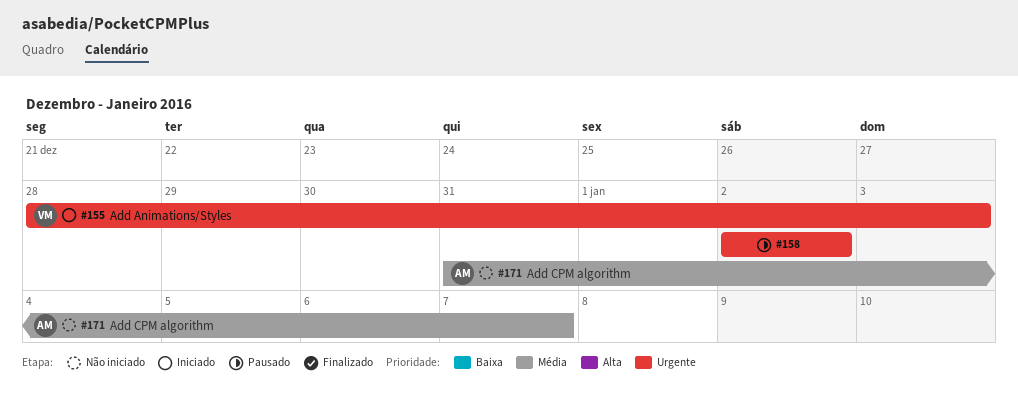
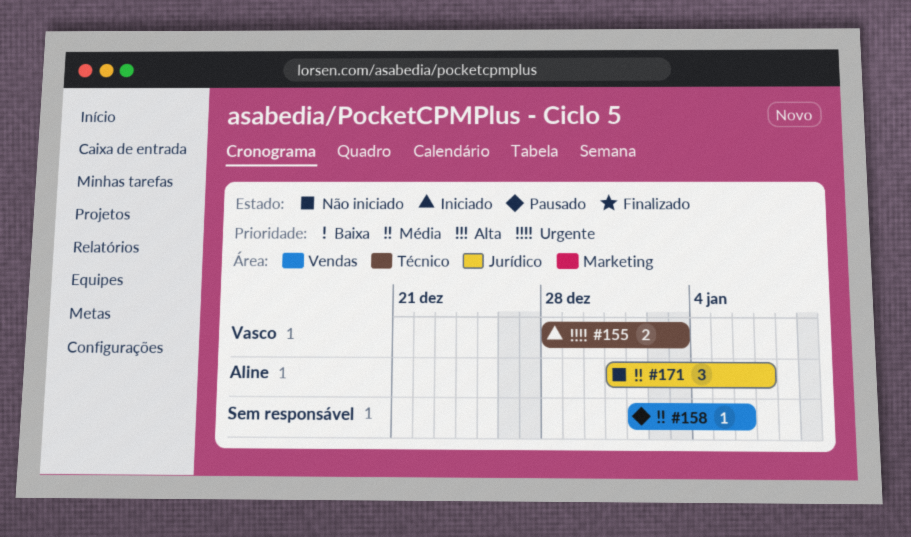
#158, priority: Urgente -> Média
#158, start: Jan 2 -> Jan 1
#158, due: Jan 2 -> Jan 6

